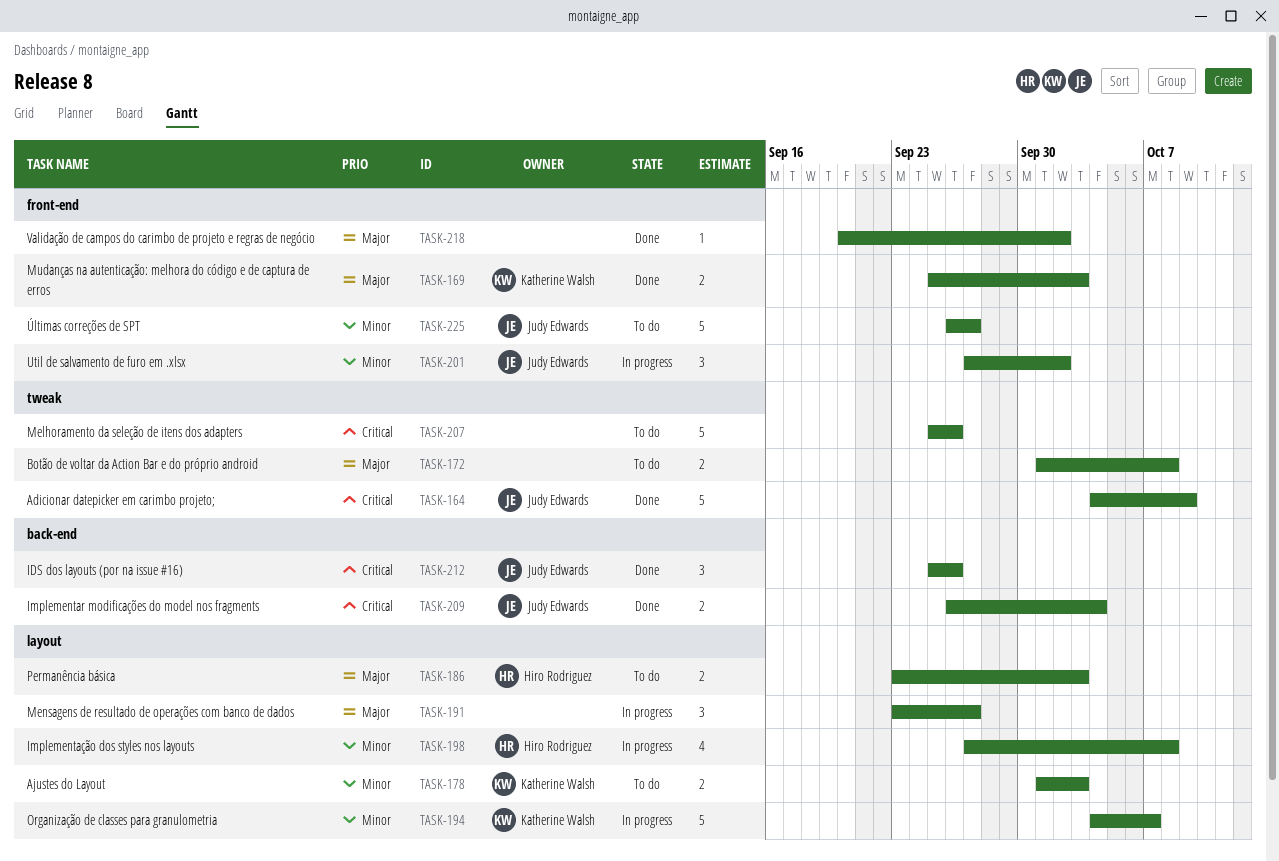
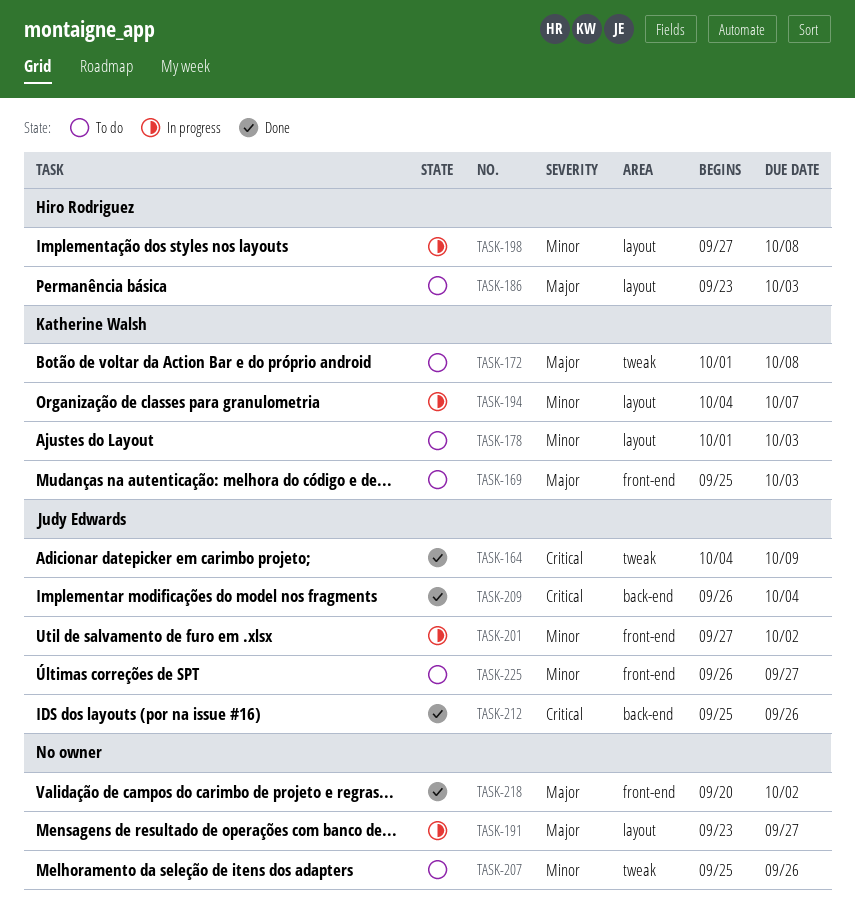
TASK-169, status: Done -> To do
TASK-172, owner: none -> Katherine Walsh
TASK-207, priority: Critical -> Minor

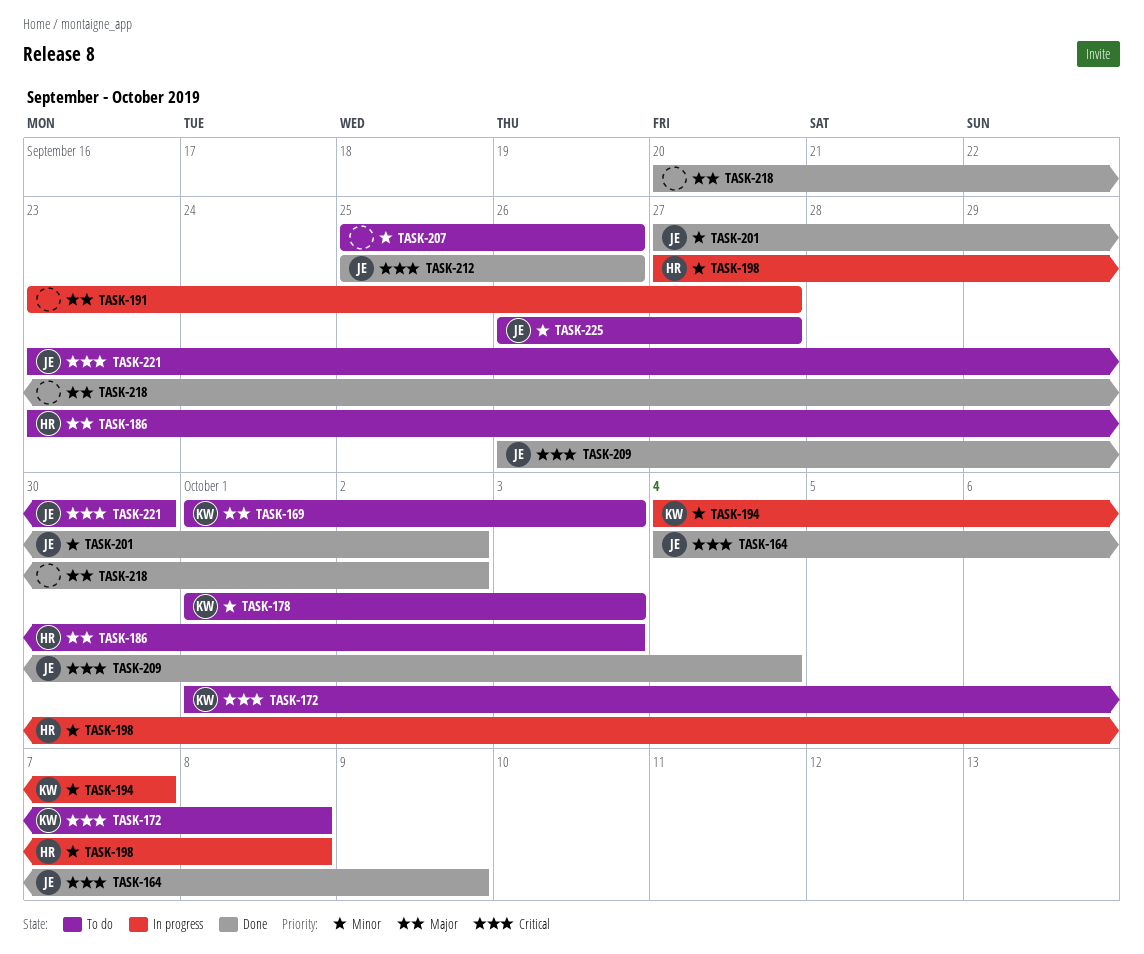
TASK-169, start: Sep 25 -> Oct 1
TASK-172, priority: Major -> Critical
TASK-201, status: In progress -> Done
TASK-221: none -> present

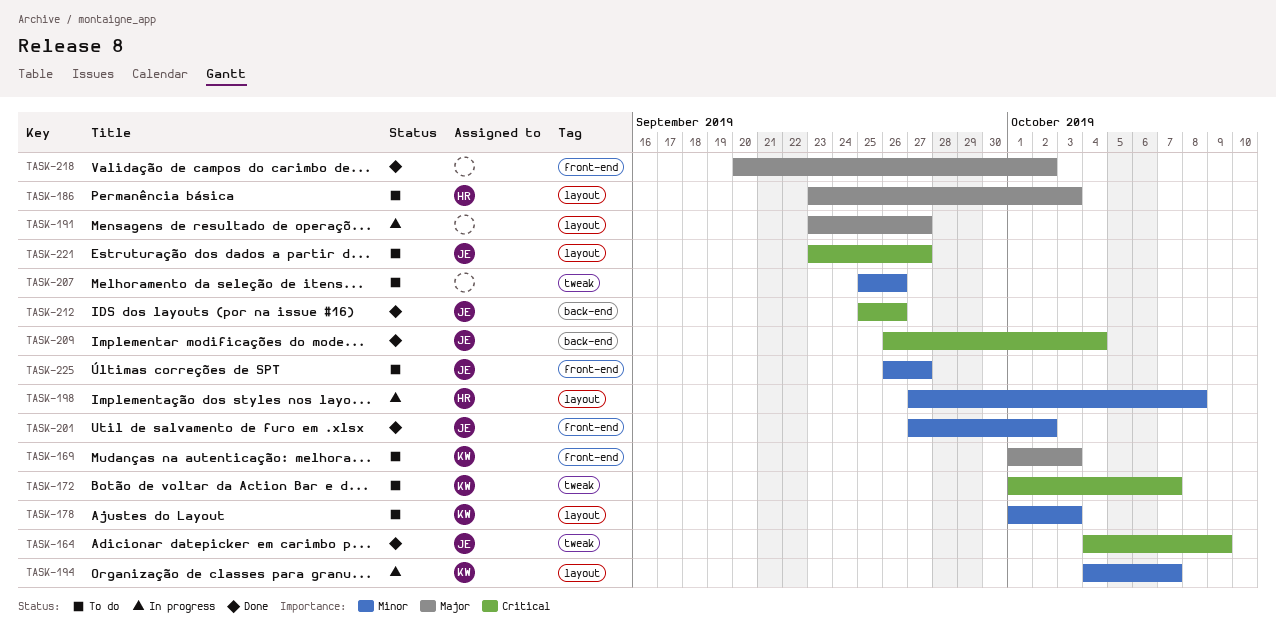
TASK-172, due: Oct 8 -> Oct 7
TASK-221, due: Sep 30 -> Sep 27

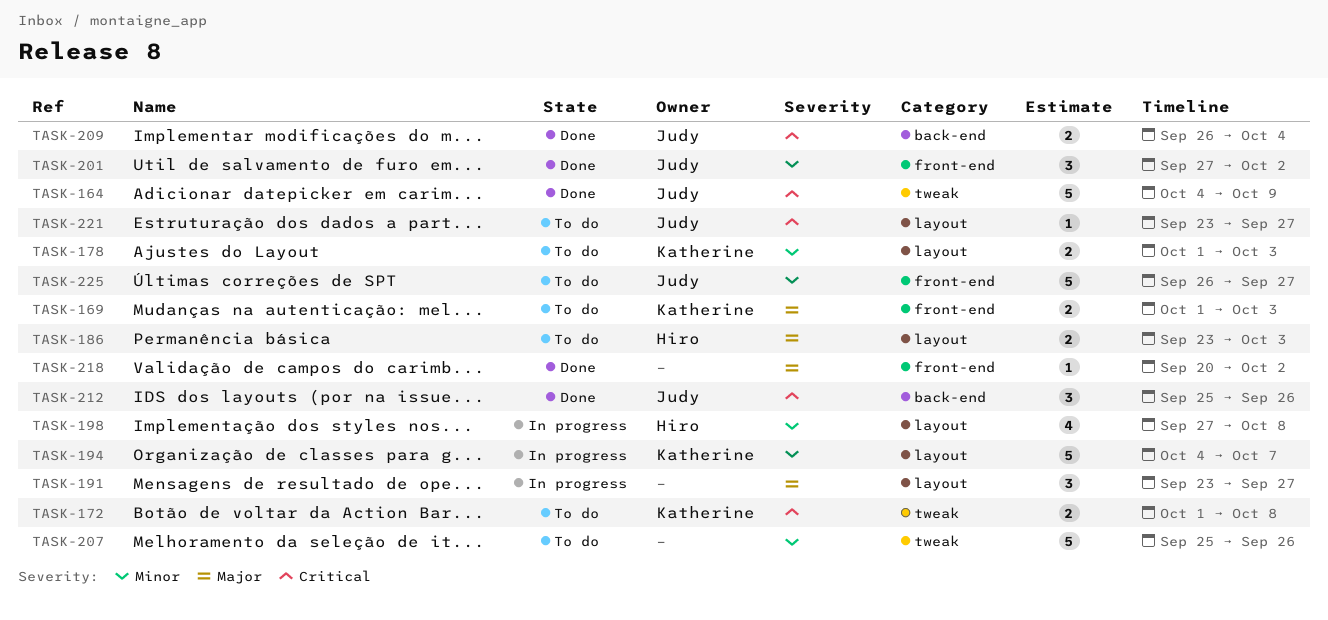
TASK-172, due: Oct 7 -> Oct 8

